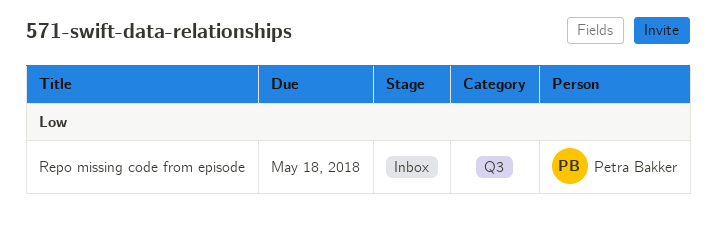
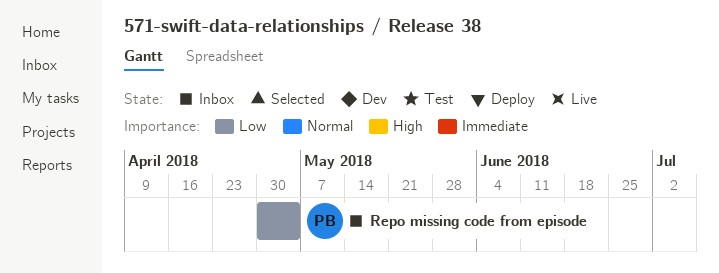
Repo missing code from episode, due: May 18 -> May 4

